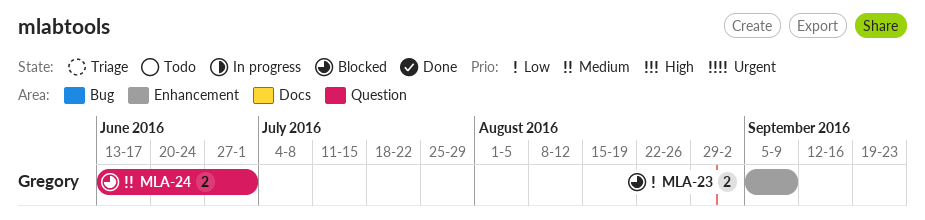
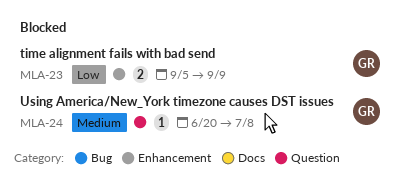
MLA-24, estimate: 2 -> 1
MLA-24, start: Jun 13 -> Jun 20
MLA-24, due: Jul 1 -> Jul 8

